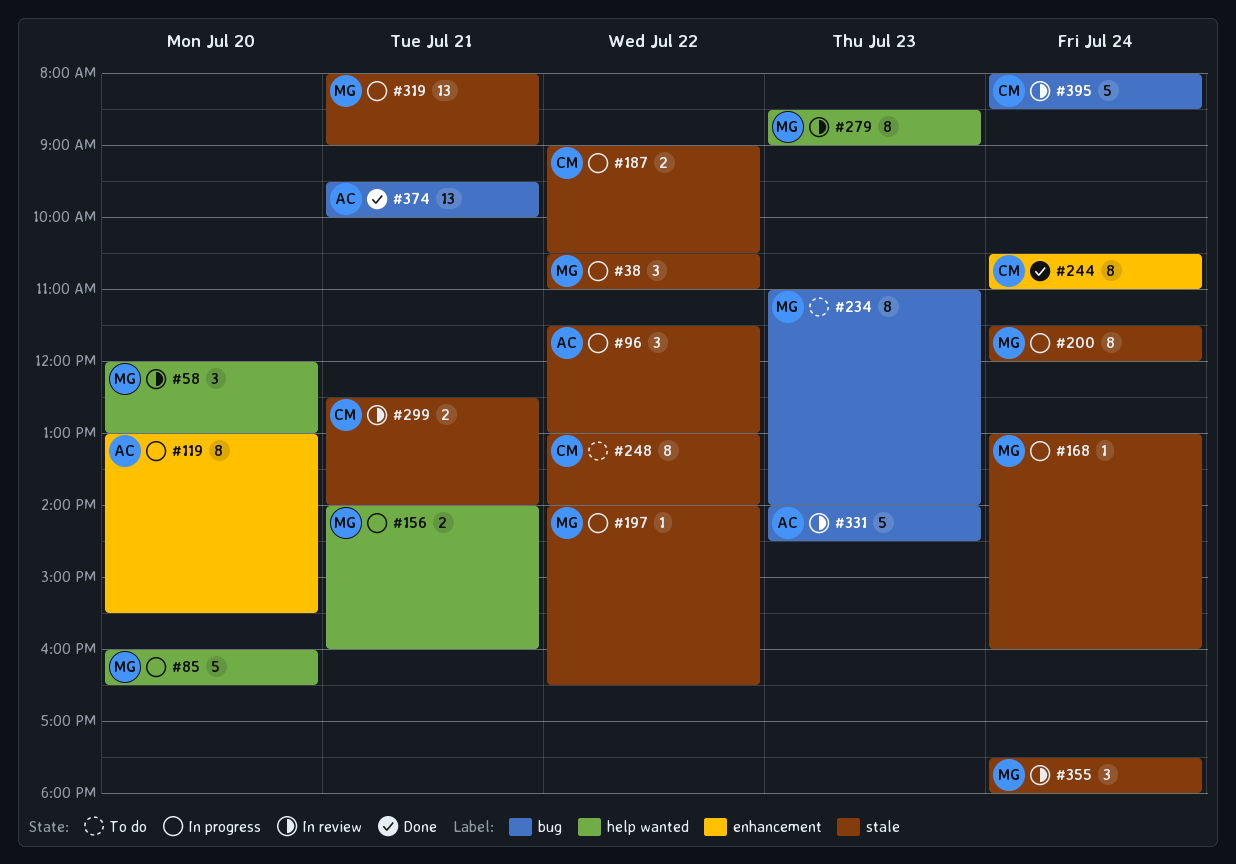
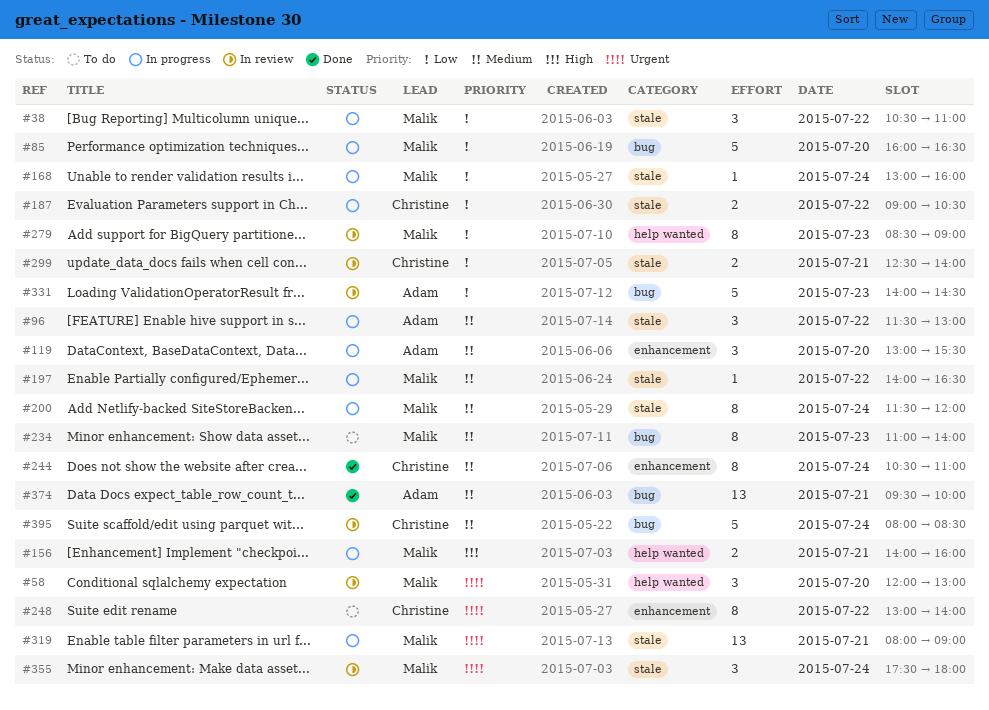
#85, label: help wanted -> bug
#119, estimate: 8 -> 3
#248, label: stale -> enhancement

